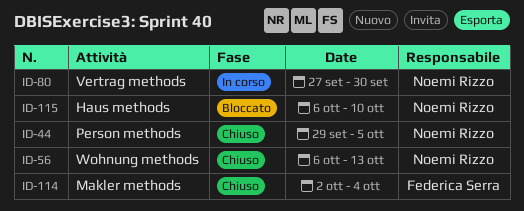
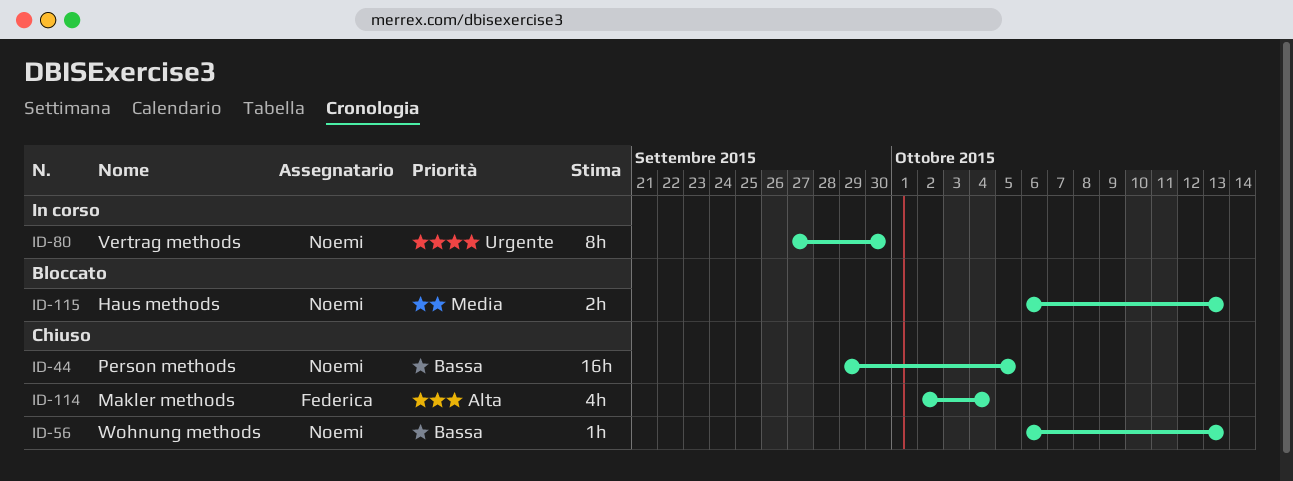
ID-115, due: Oct 10 -> Oct 13

